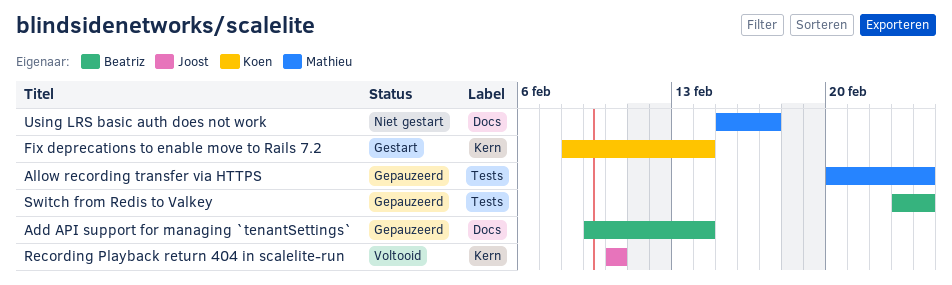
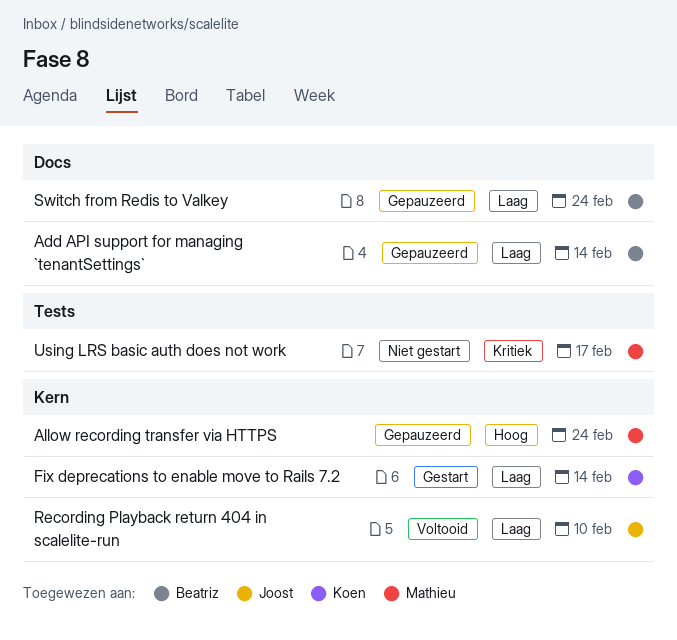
Allow recording transfer via HTTPS, label: Tests -> Kern
Switch from Redis to Valkey, label: Tests -> Docs
Using LRS basic auth does not work, label: Docs -> Tests

